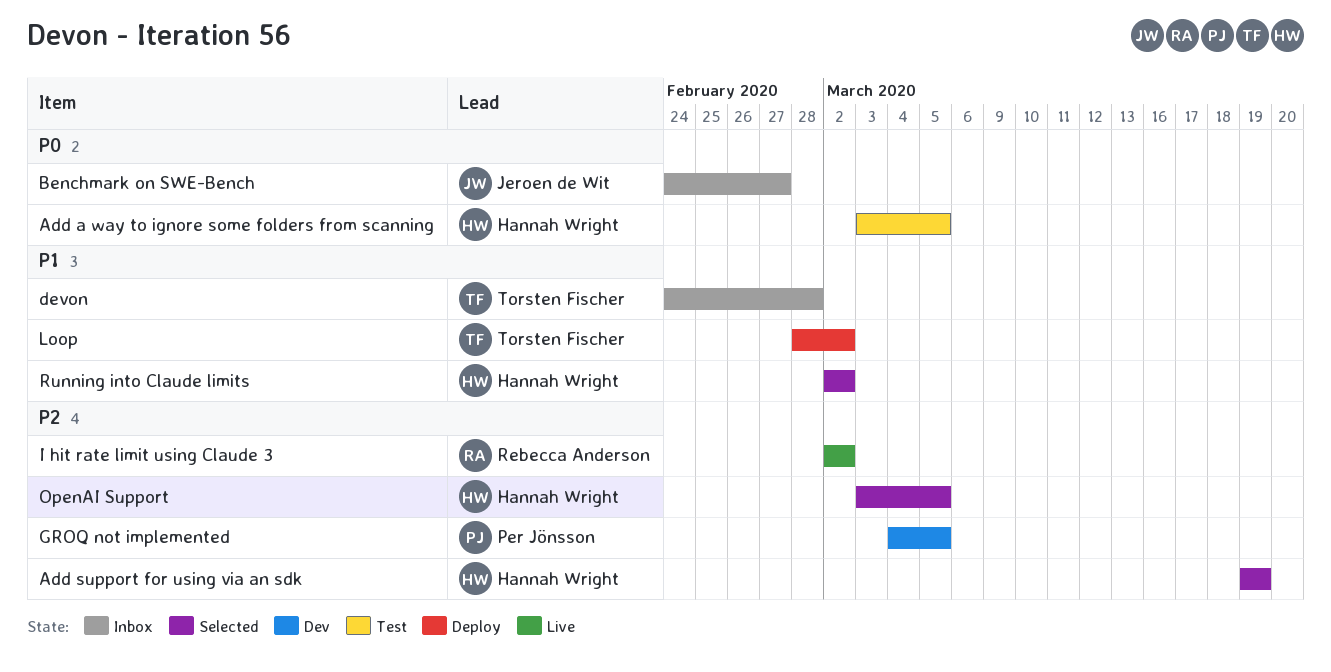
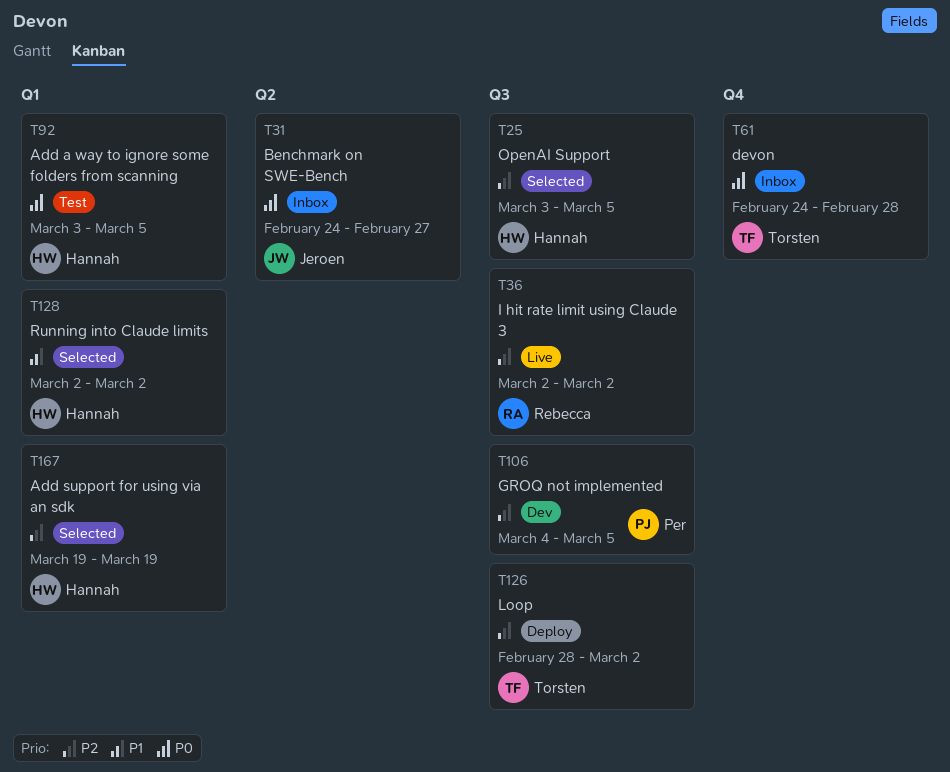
devon, priority: P1 -> P0
Loop, priority: P1 -> P2

